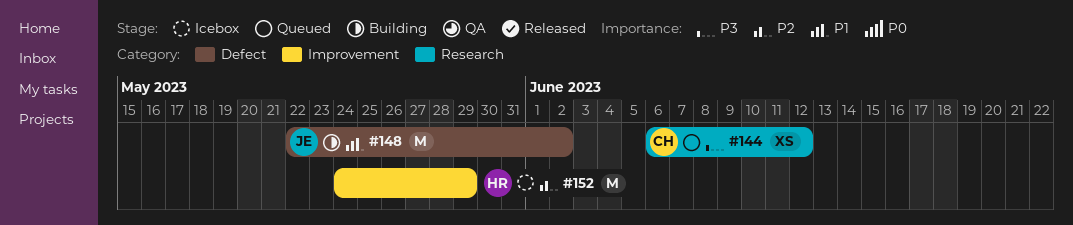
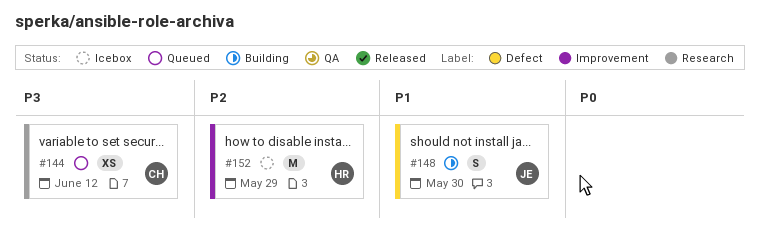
#148, estimate: M -> S
#148, due: Jun 2 -> May 30

